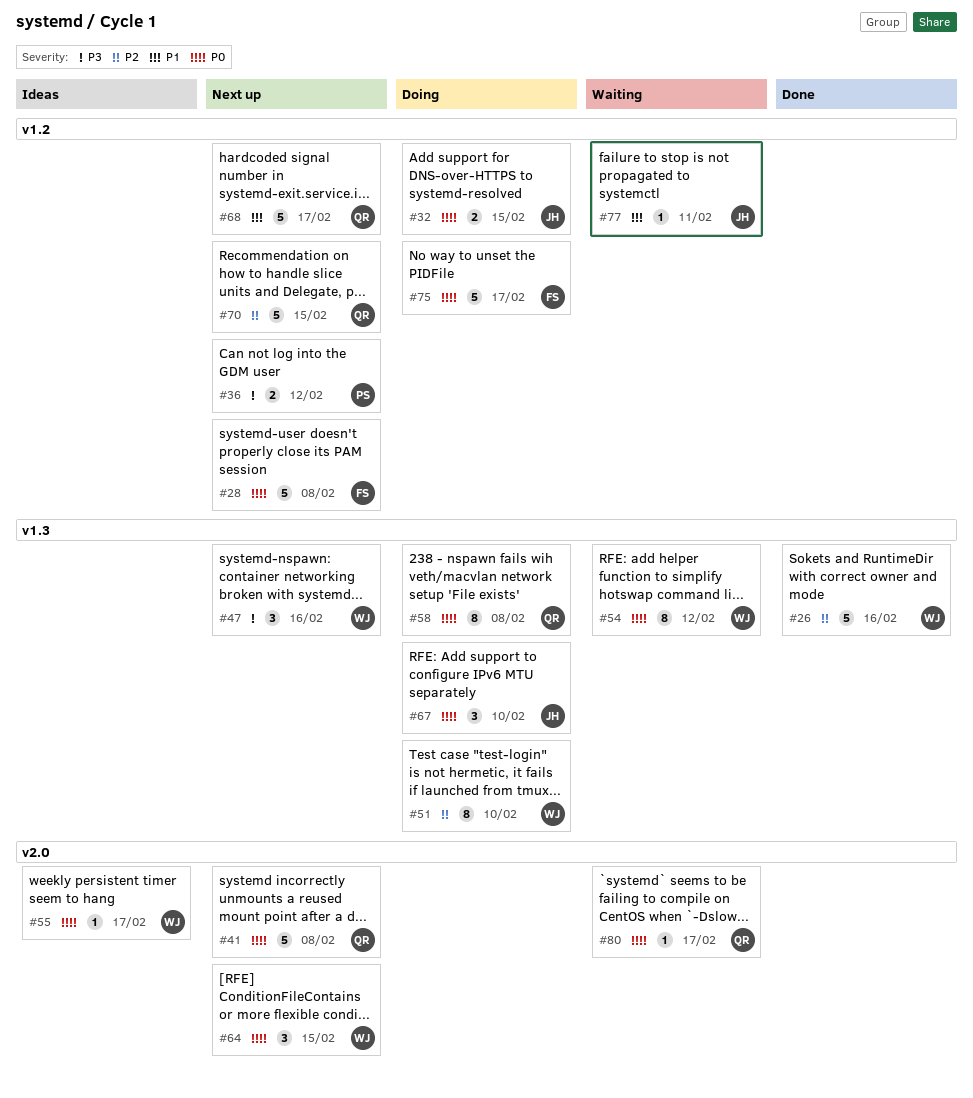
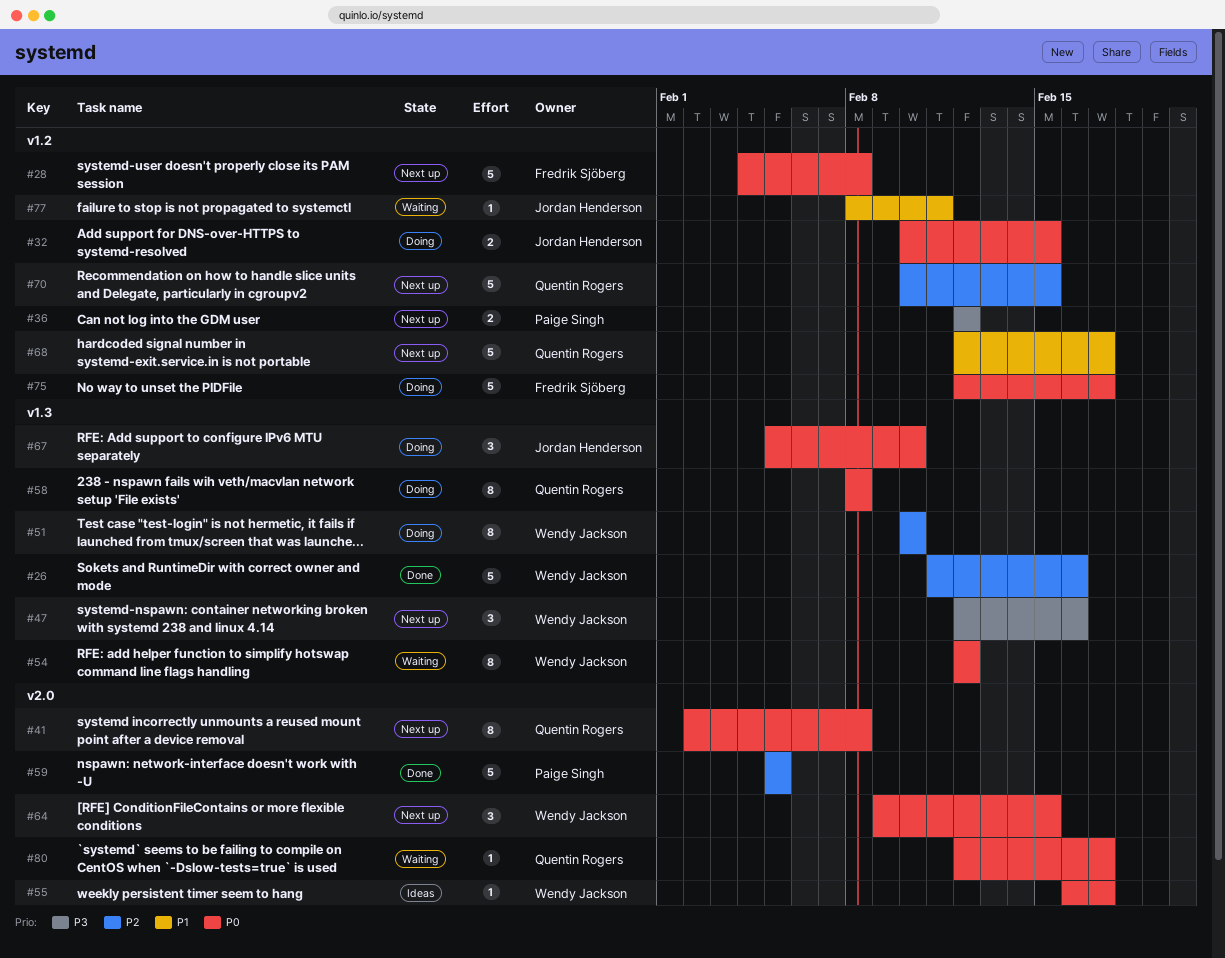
#41, estimate: 5 -> 8
#59: none -> present

